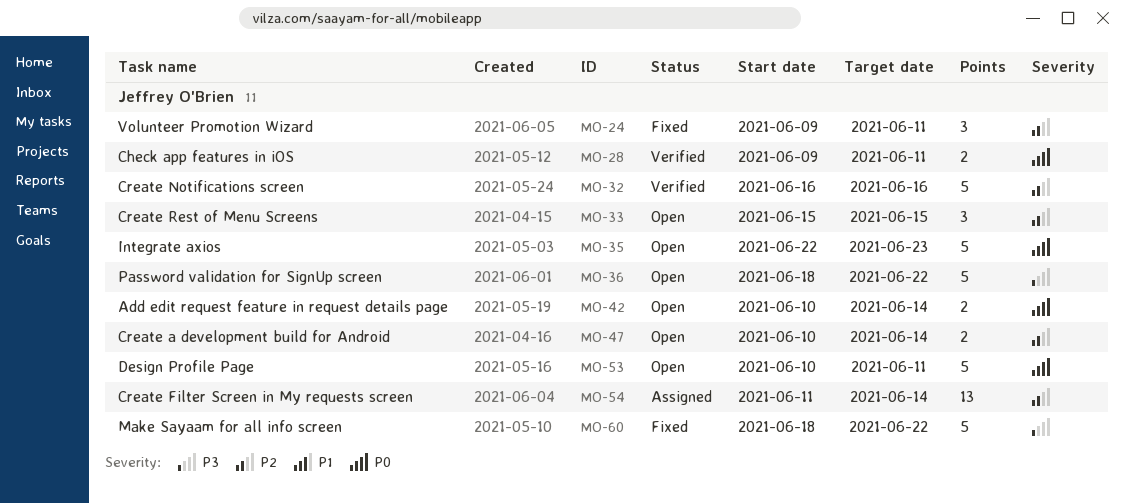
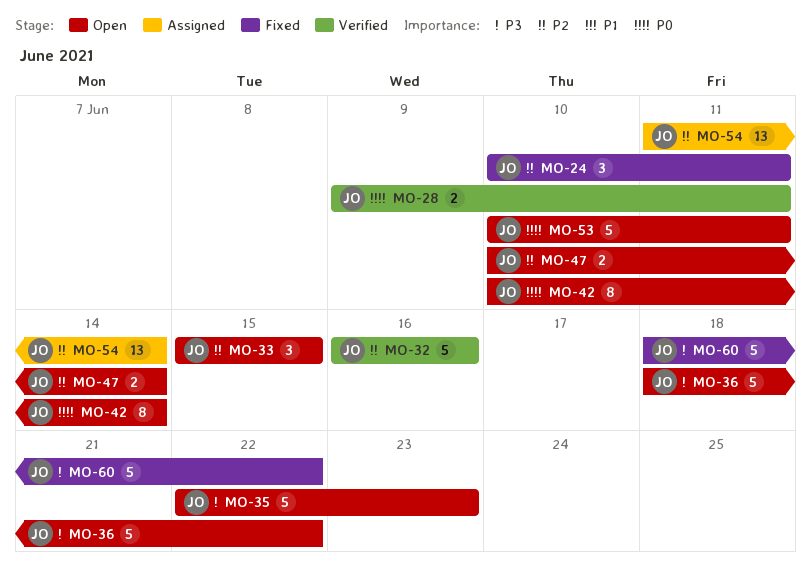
MO-24, start: Jun 9 -> Jun 10
MO-35, priority: P0 -> P3
MO-42, estimate: 2 -> 8

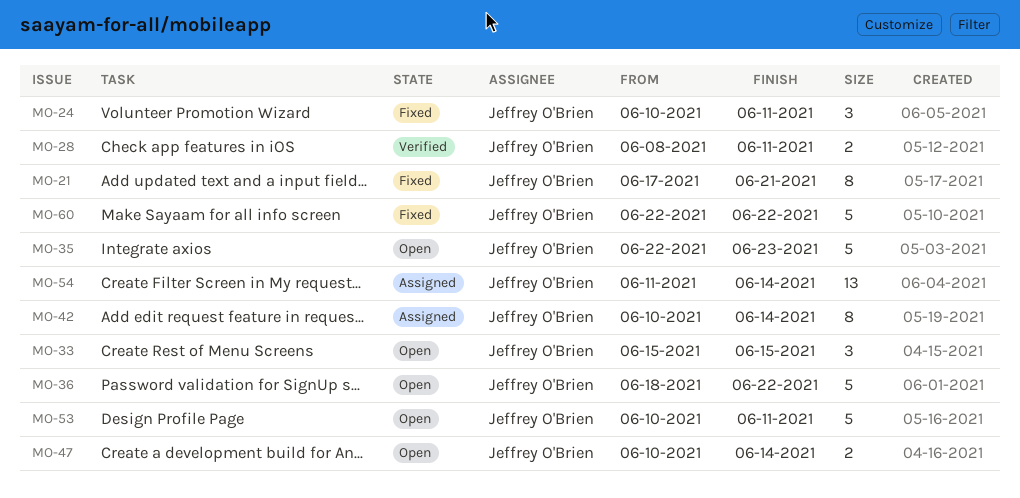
MO-21: none -> present
MO-28, start: Jun 9 -> Jun 8
MO-32: present -> none
MO-42, status: Open -> Assigned
MO-60, start: Jun 18 -> Jun 22

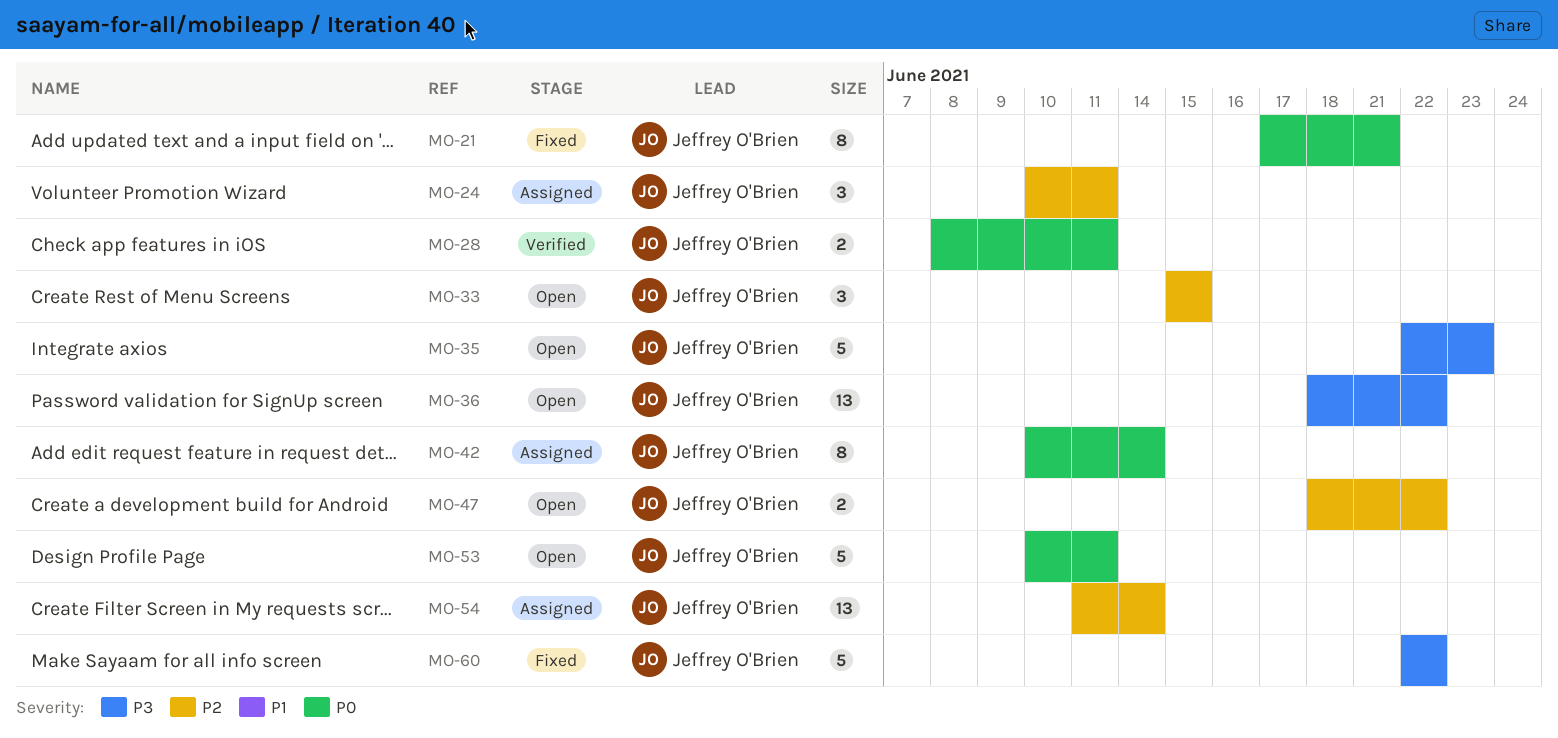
MO-24, status: Fixed -> Assigned
MO-36, estimate: 5 -> 13
MO-47, start: Jun 10 -> Jun 18
MO-47, due: Jun 14 -> Jun 22

